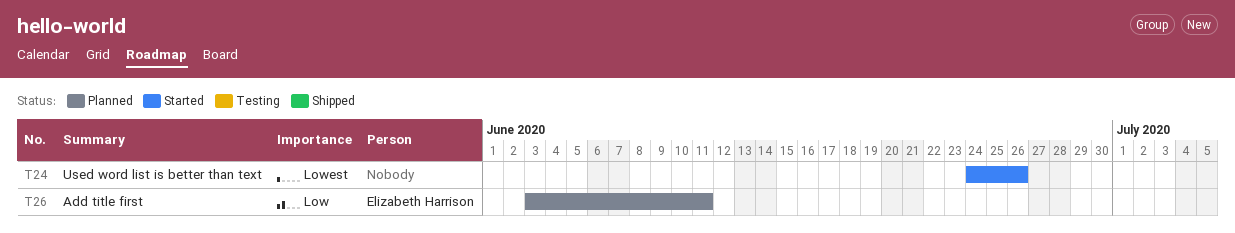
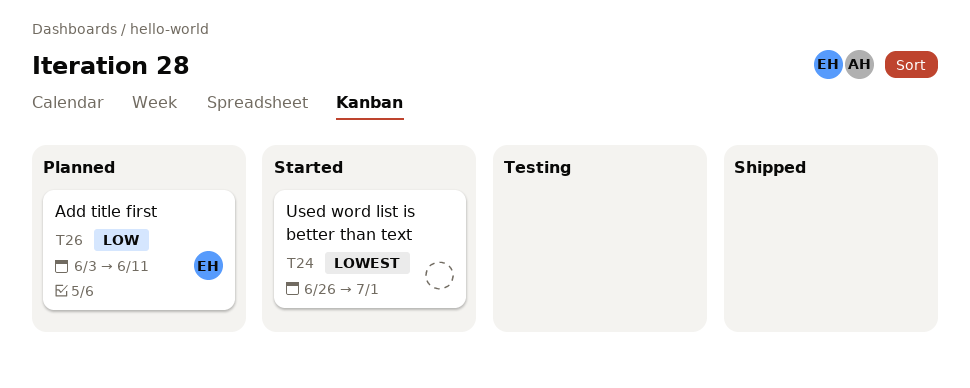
T24, start: Jun 24 -> Jun 26
T24, due: Jun 26 -> Jul 1

